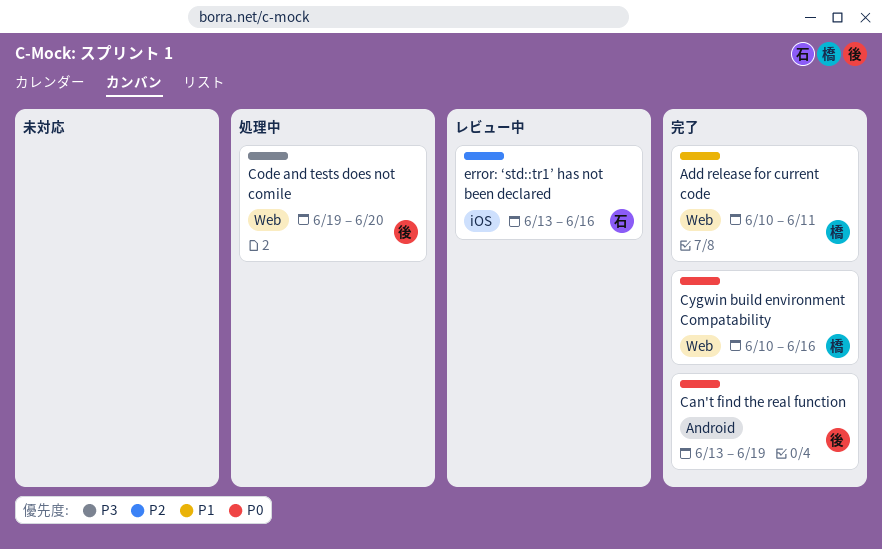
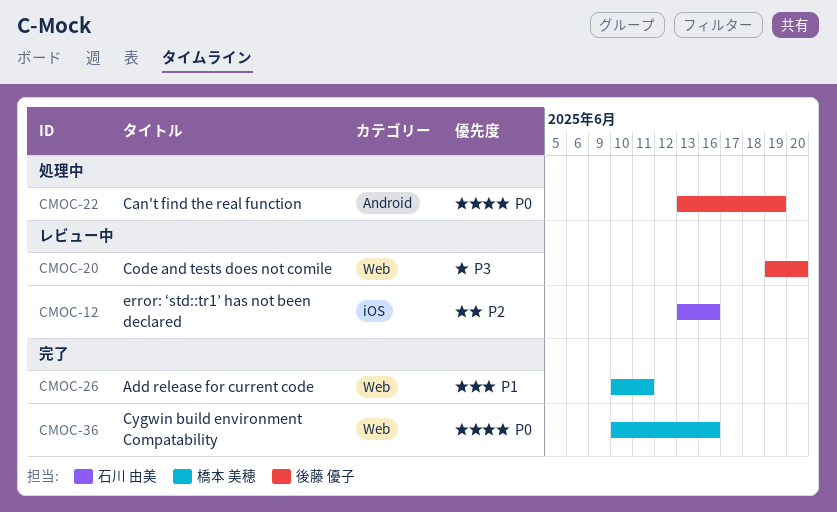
Can't find the real function, status: 完了 -> 処理中
Code and tests does not comile, status: 処理中 -> レビュー中

